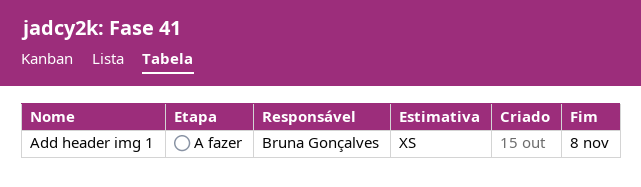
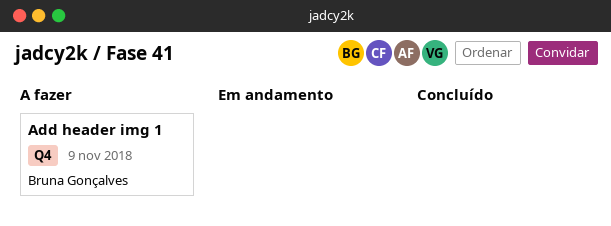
Add header img 1, due: Nov 8 -> Nov 9

